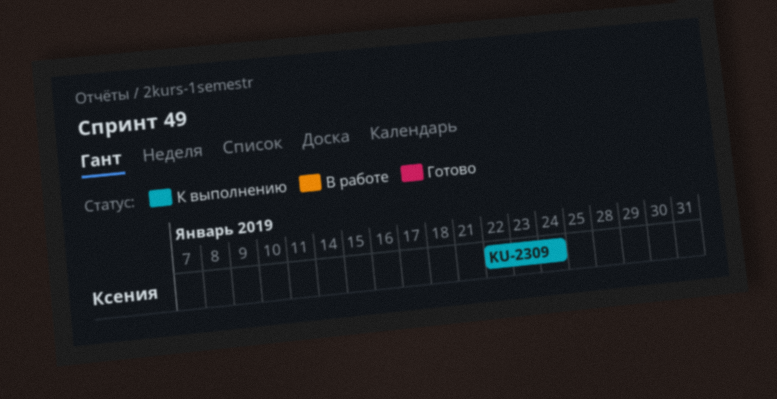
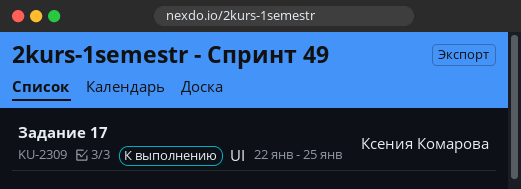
KU-2309, due: Jan 24 -> Jan 25

